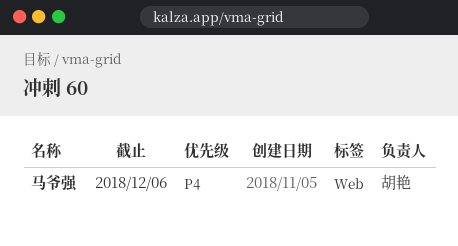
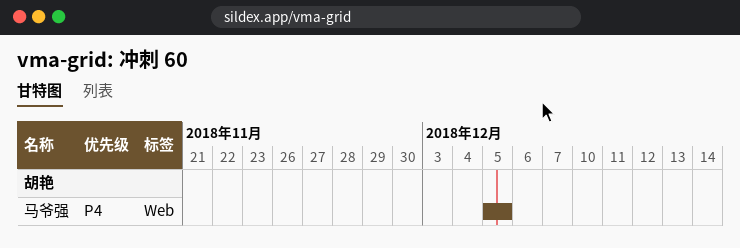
马爷强, due: Dec 6 -> Dec 5

